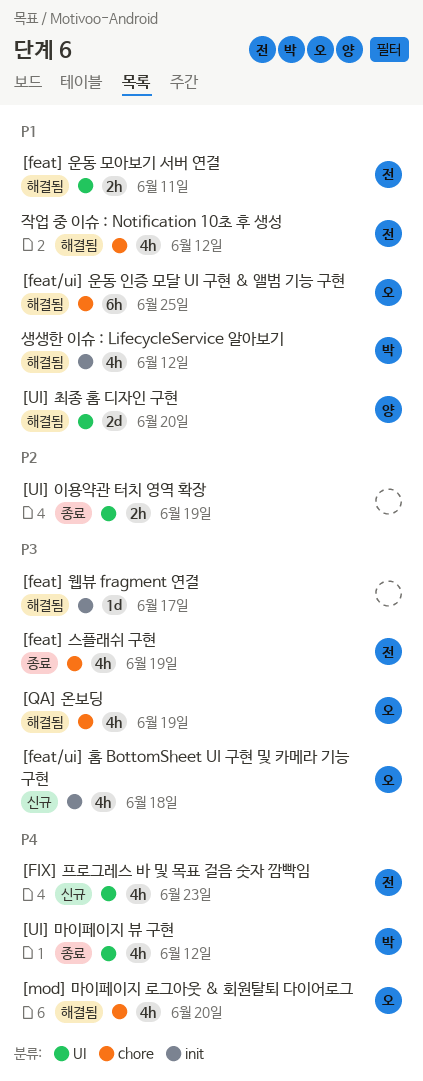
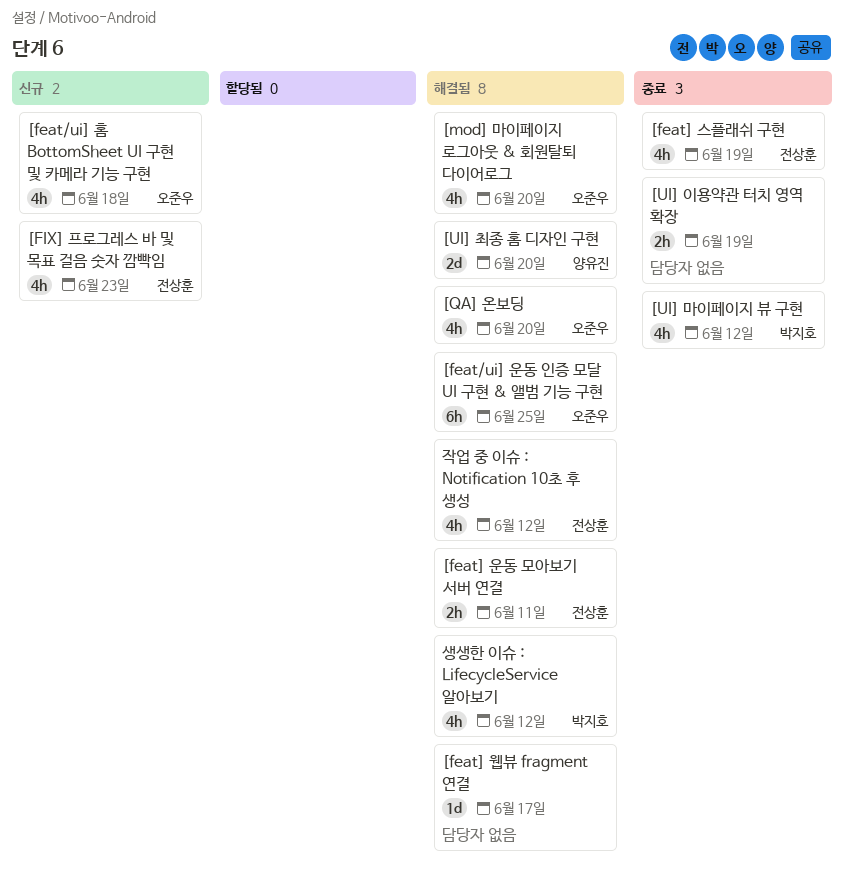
[QA] 온보딩, due: Jun 19 -> Jun 20

